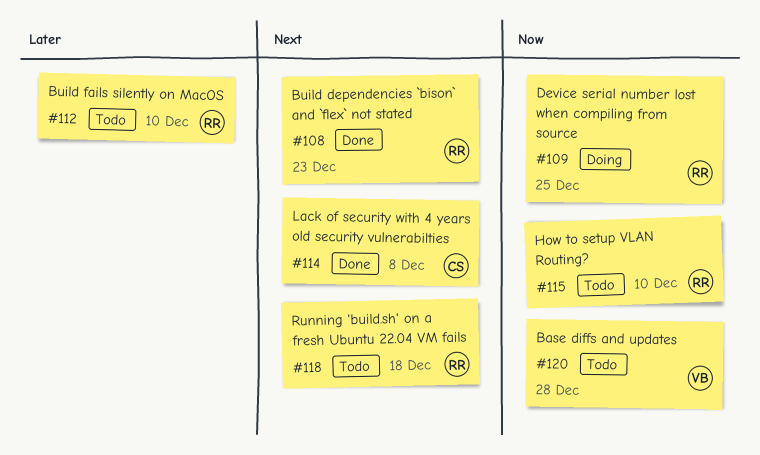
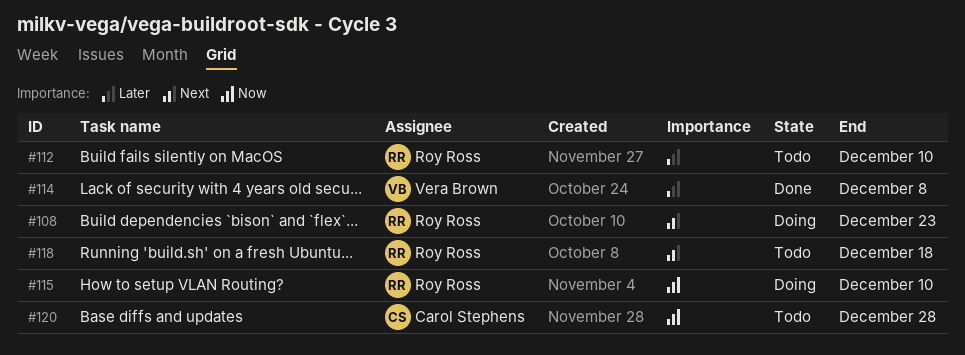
#108, status: Done -> Doing
#109: present -> none
#114, owner: Carol Stephens -> Vera Brown
#114, priority: Next -> Later
#115, status: Todo -> Doing
#120, owner: Vera Brown -> Carol Stephens

